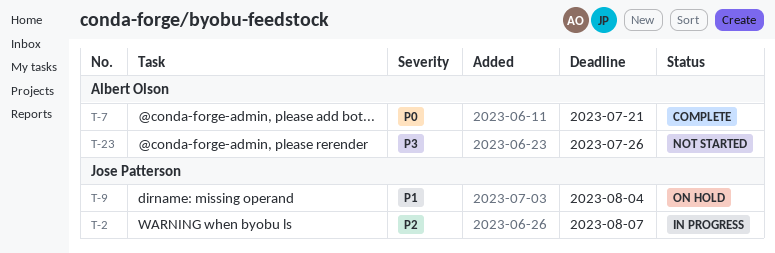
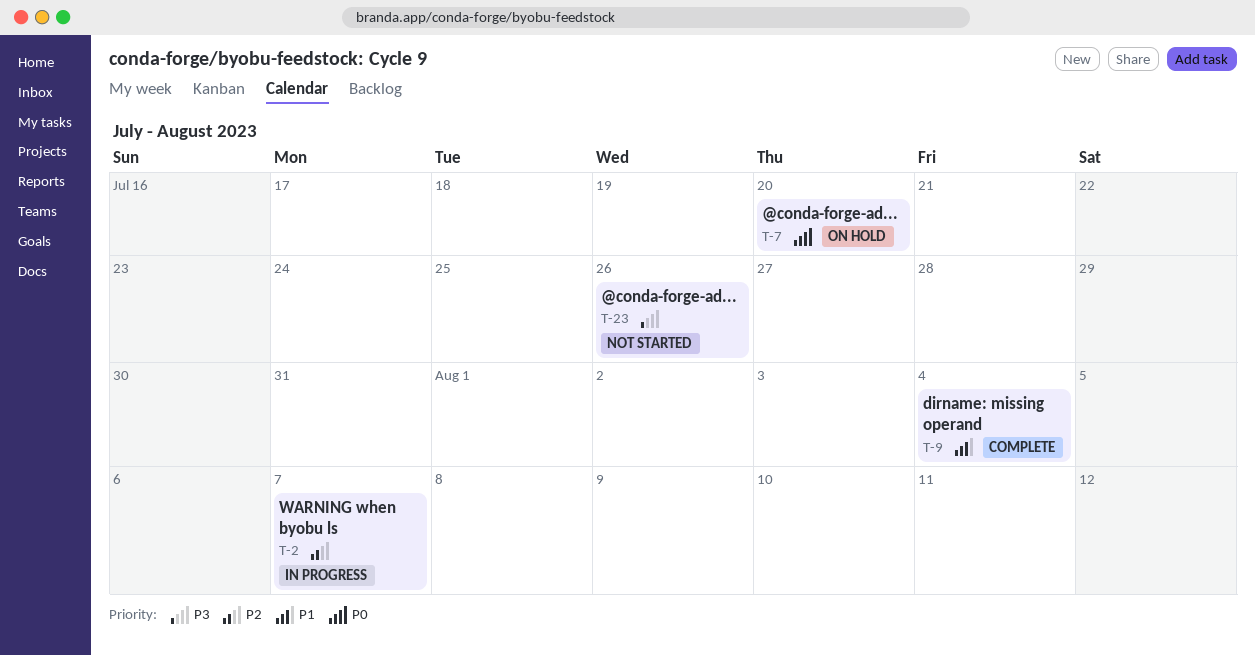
T-7, status: Complete -> On hold
T-7, due: Jul 21 -> Jul 20
T-9, status: On hold -> Complete

